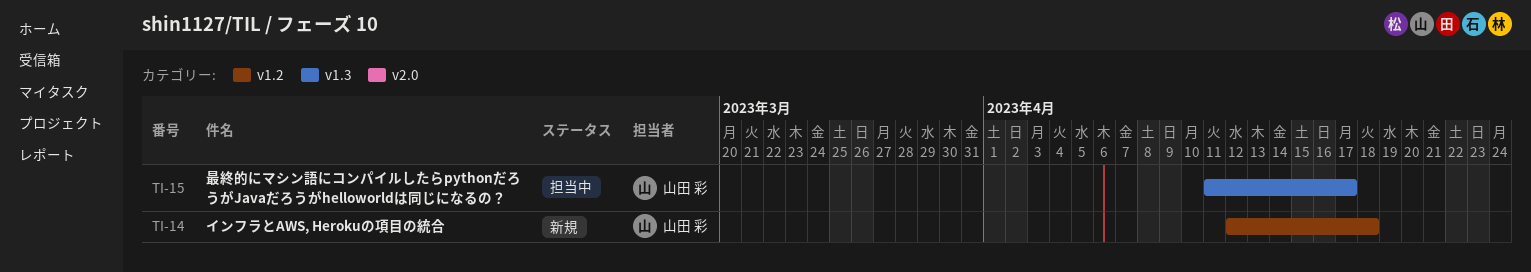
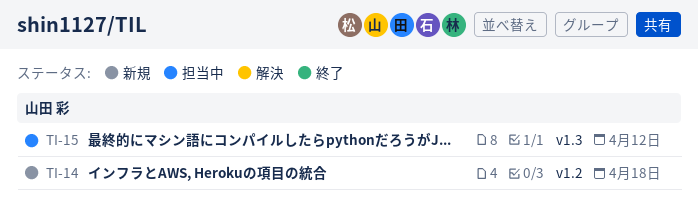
TI-15, due: Apr 17 -> Apr 12

